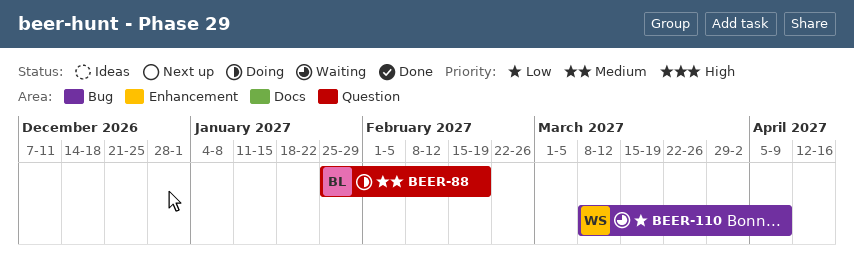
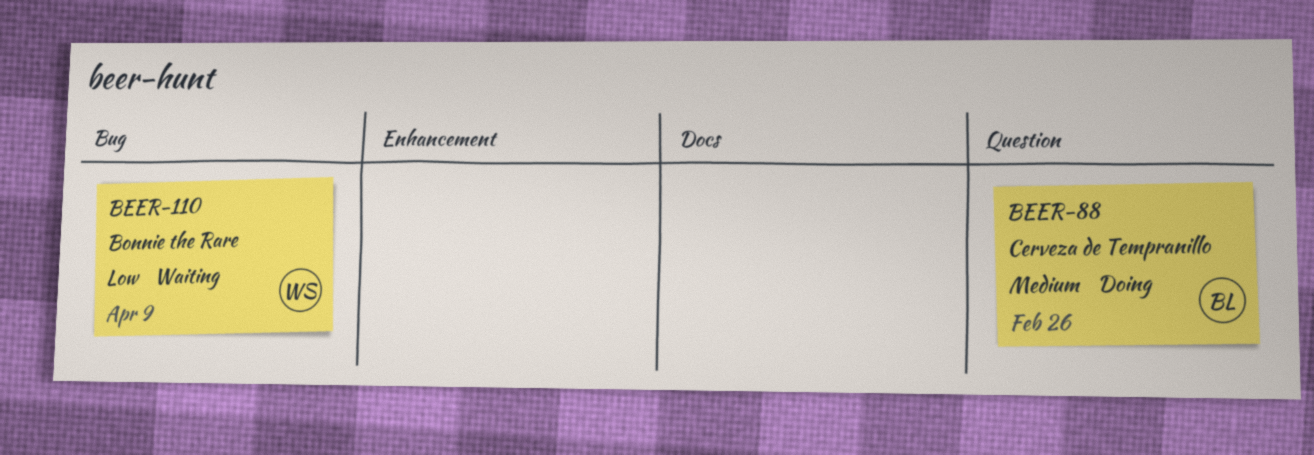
BEER-88, due: Feb 19 -> Feb 26

